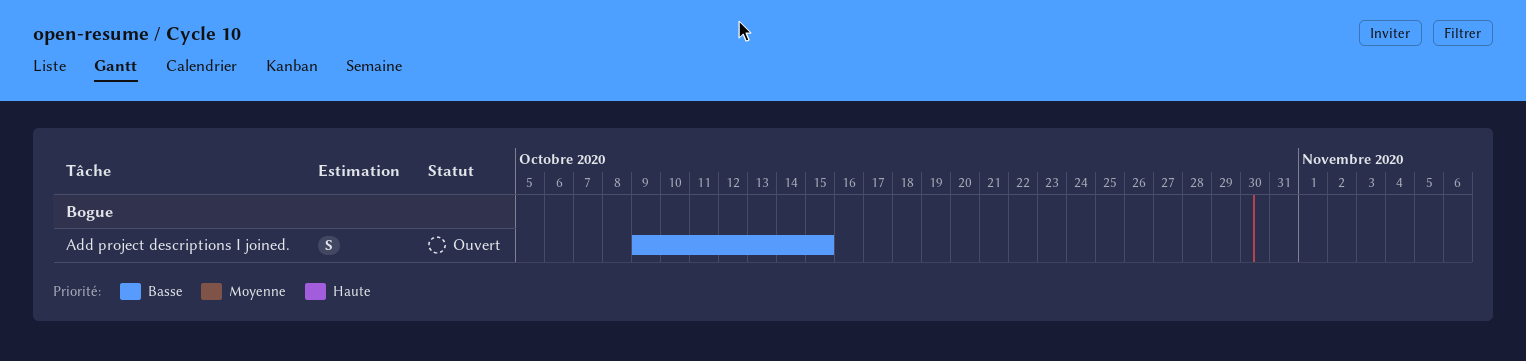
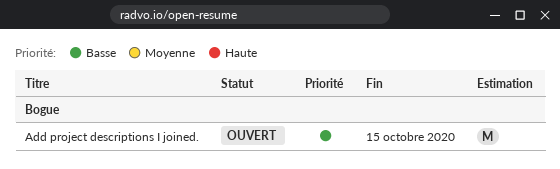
Add project descriptions I joined., estimate: S -> M

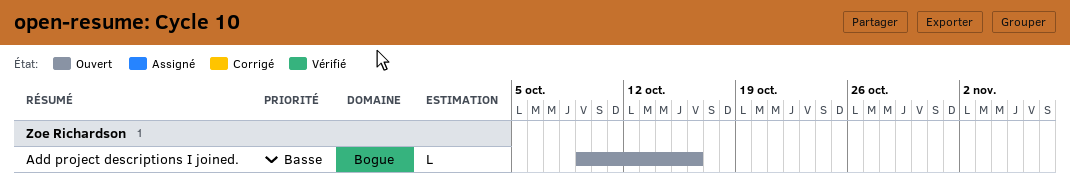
Add project descriptions I joined., estimate: M -> L
Add project descriptions I joined., due: Oct 15 -> Oct 16

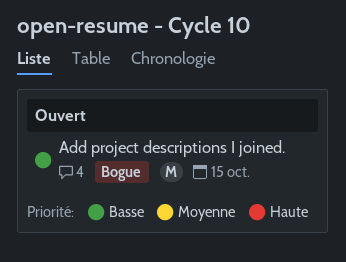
Add project descriptions I joined., estimate: L -> M
Add project descriptions I joined., due: Oct 16 -> Oct 15

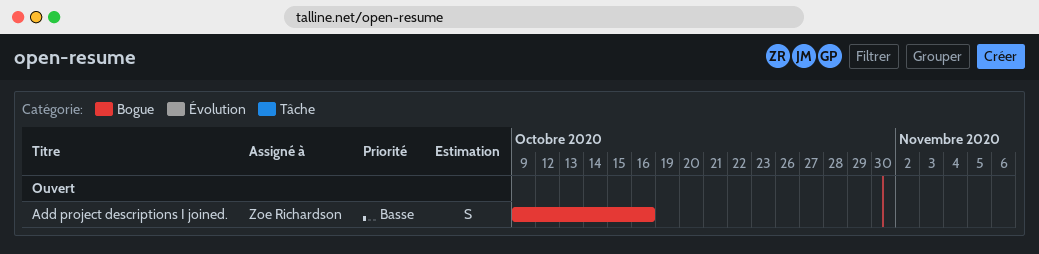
Add project descriptions I joined., estimate: M -> S
Add project descriptions I joined., due: Oct 15 -> Oct 16

